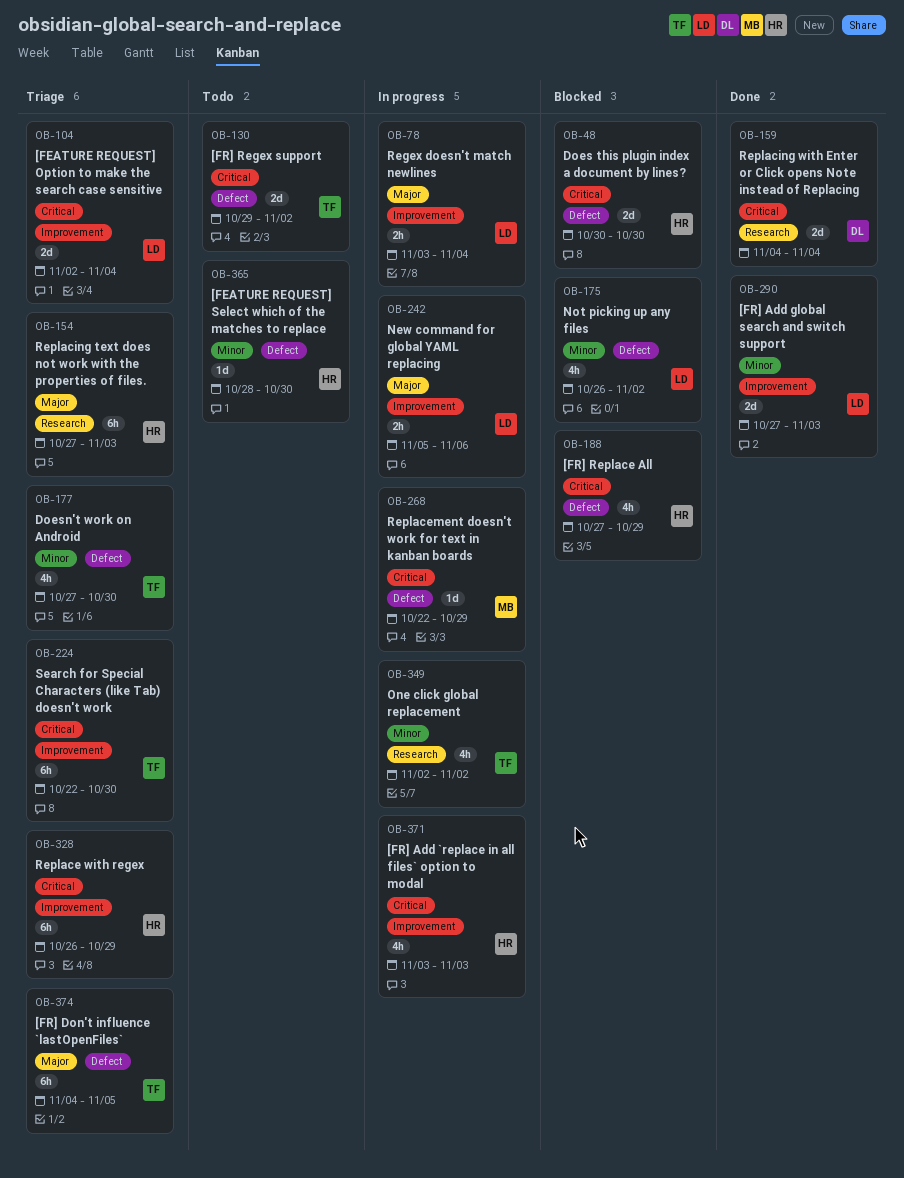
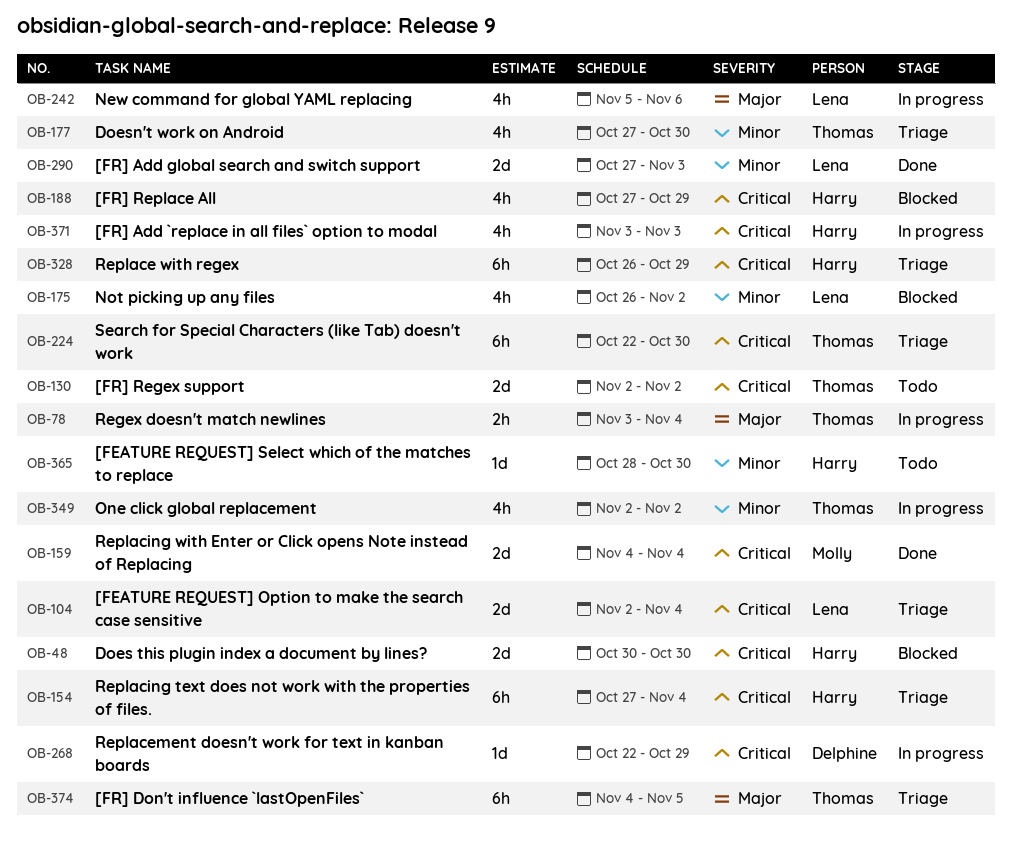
OB-78, owner: Lena -> Thomas
OB-130, start: Oct 29 -> Nov 2
OB-154, priority: Major -> Critical
OB-154, due: Nov 3 -> Nov 4
OB-159, owner: Delphine -> Molly
OB-242, estimate: 2h -> 4h
OB-268, owner: Molly -> Delphine

